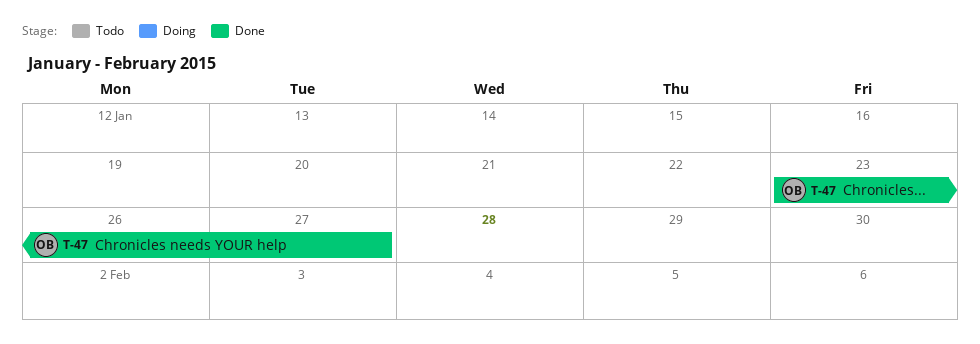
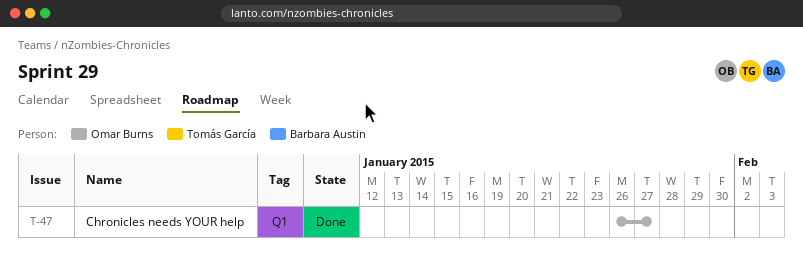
T-47, start: Jan 23 -> Jan 26

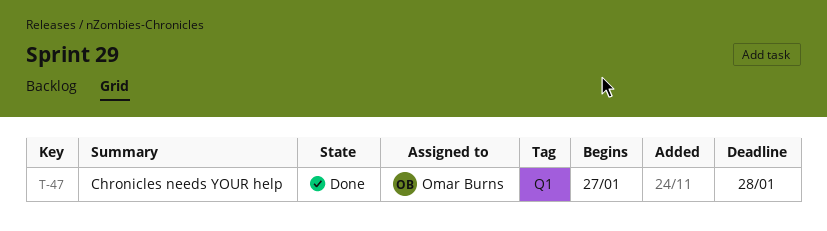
T-47, start: Jan 26 -> Jan 27
T-47, due: Jan 27 -> Jan 28

